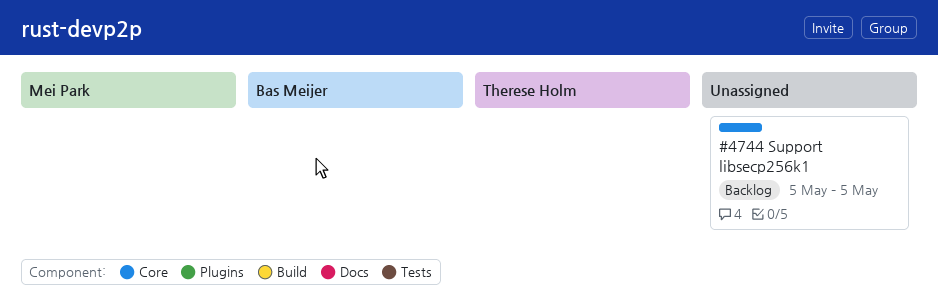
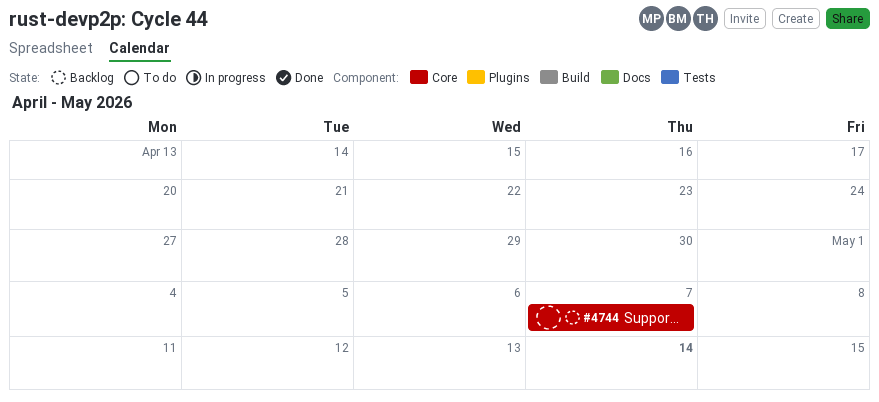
#4744, start: May 5 -> May 7
#4744, due: May 5 -> May 7

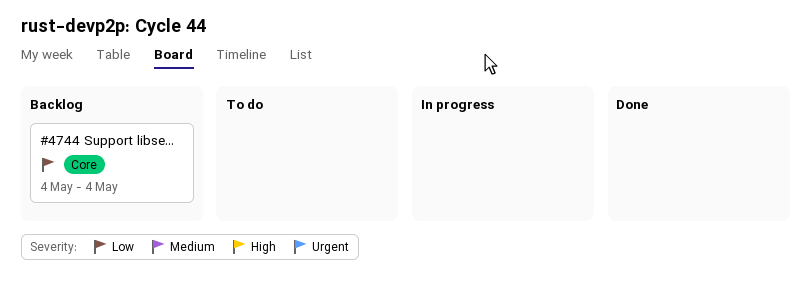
#4744, start: May 7 -> May 4
#4744, due: May 7 -> May 4

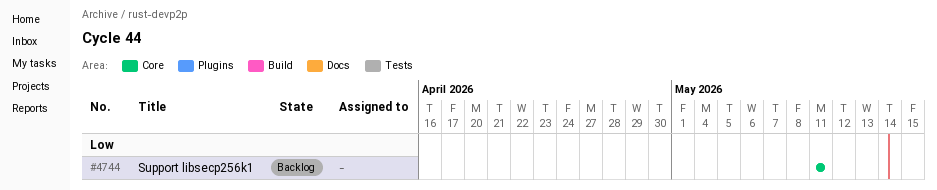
#4744, start: May 4 -> May 11
#4744, due: May 4 -> May 11

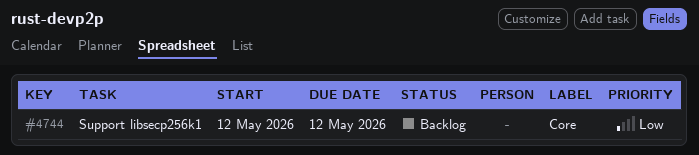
#4744, start: May 11 -> May 12
#4744, due: May 11 -> May 12

